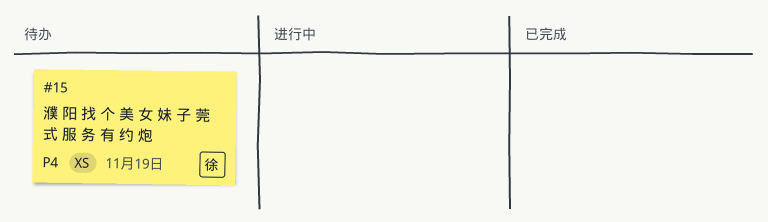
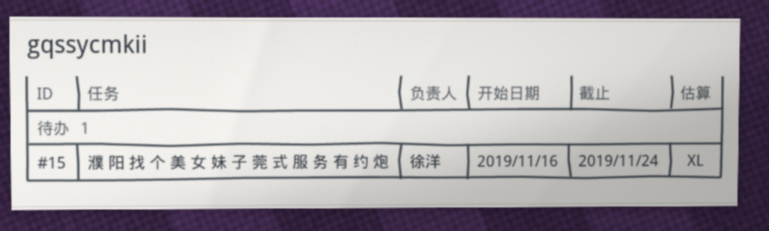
#15, estimate: XS -> XL
#15, due: Nov 19 -> Nov 24

